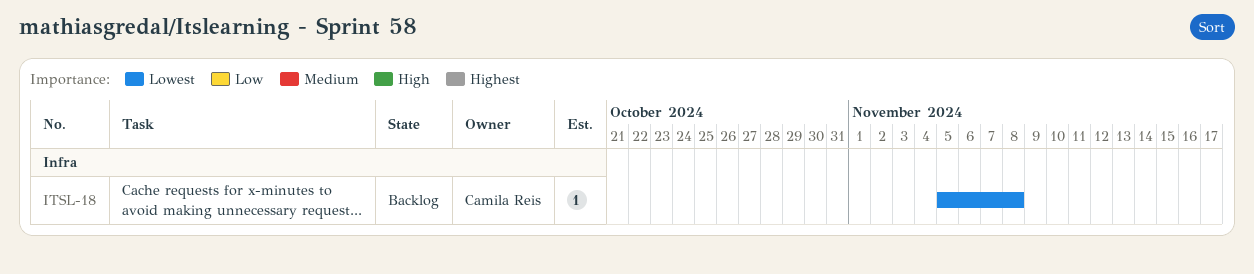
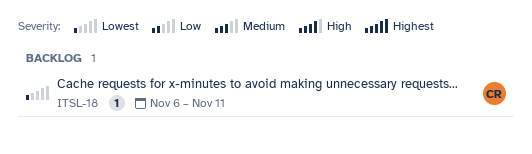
ITSL-18, start: Nov 5 -> Nov 6
ITSL-18, due: Nov 8 -> Nov 11

